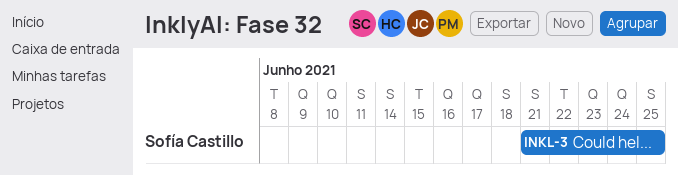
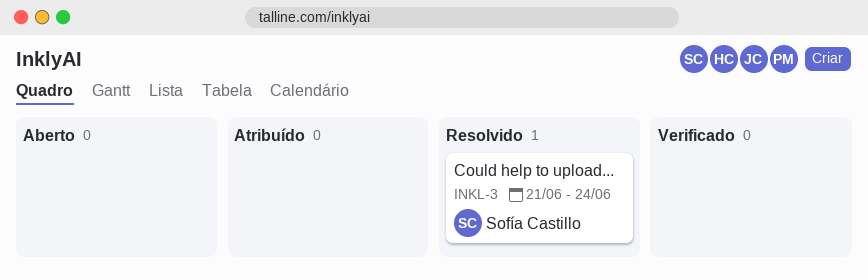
INKL-3, due: Jun 25 -> Jun 24

